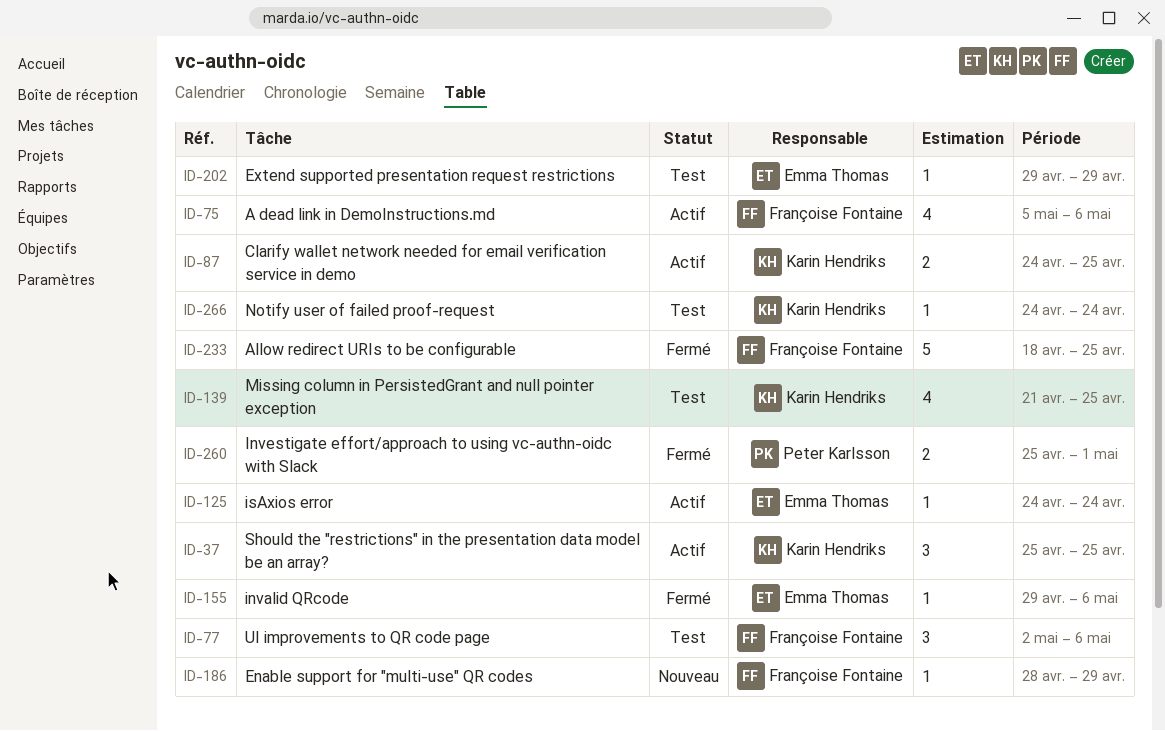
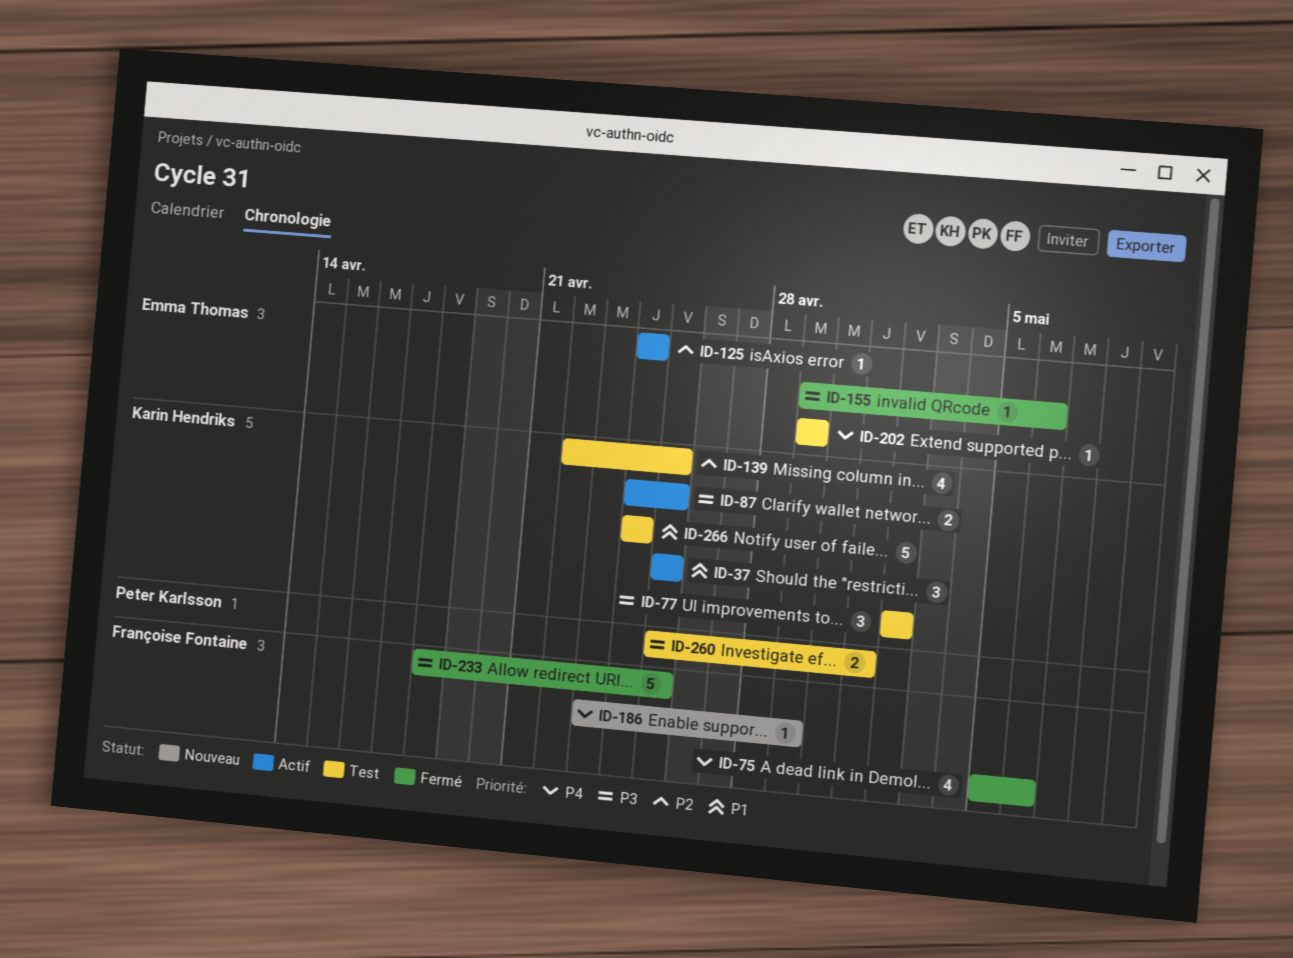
ID-75, status: Actif -> Fermé
ID-77, owner: Françoise Fontaine -> Karin Hendriks
ID-77, due: May 6 -> May 2
ID-139, start: Apr 21 -> Apr 22
ID-186, start: Apr 28 -> Apr 23
ID-260, status: Fermé -> Test
ID-266, estimate: 1 -> 5

